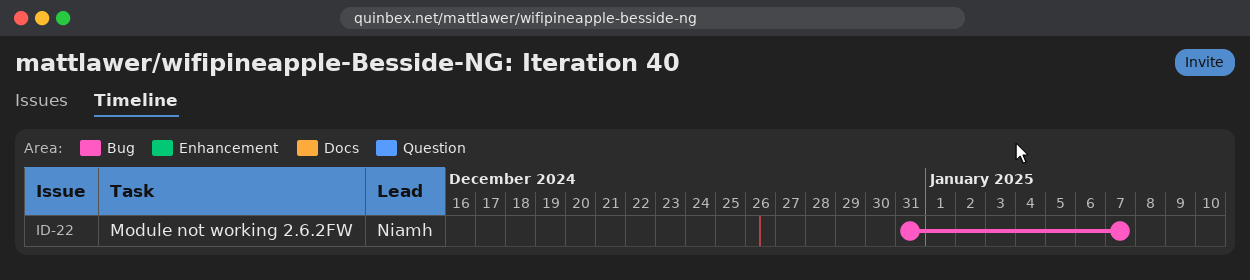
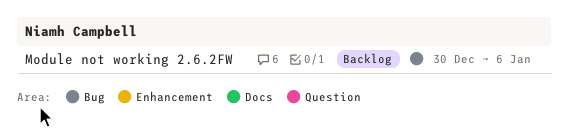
Module not working 2.6.2FW, start: Dec 31 -> Dec 30
Module not working 2.6.2FW, due: Jan 7 -> Jan 6

